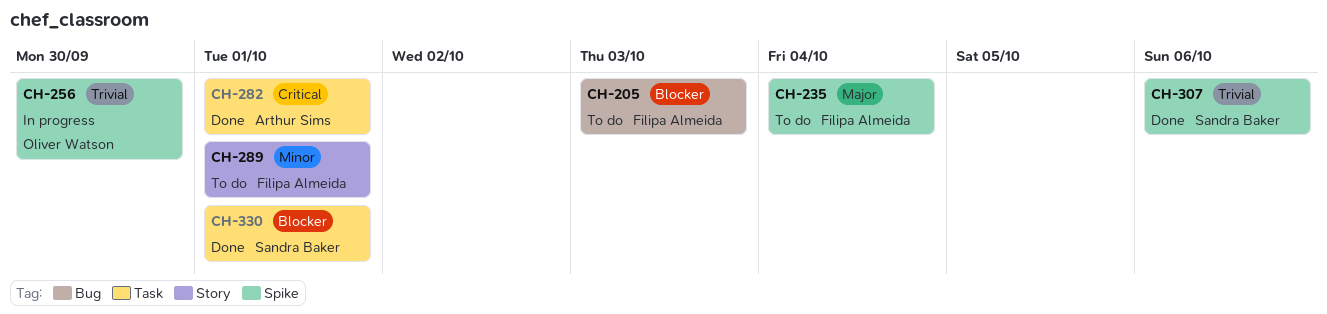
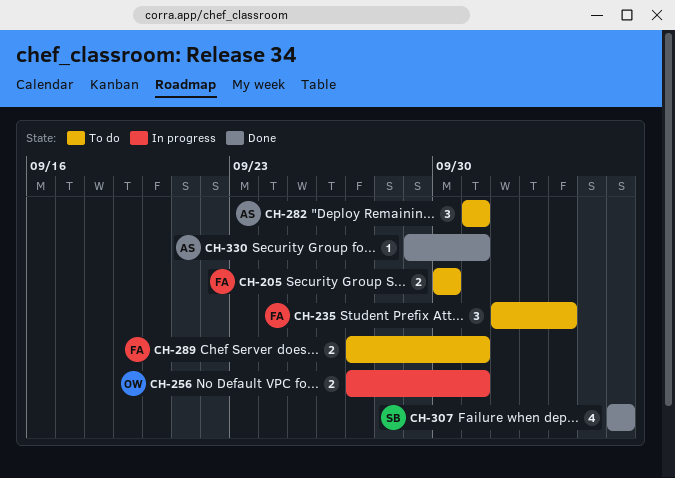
CH-205, due: Oct 3 -> Sep 30
CH-256, due: Sep 30 -> Oct 1
CH-282, status: Done -> To do
CH-330, owner: Sandra Baker -> Arthur Sims

